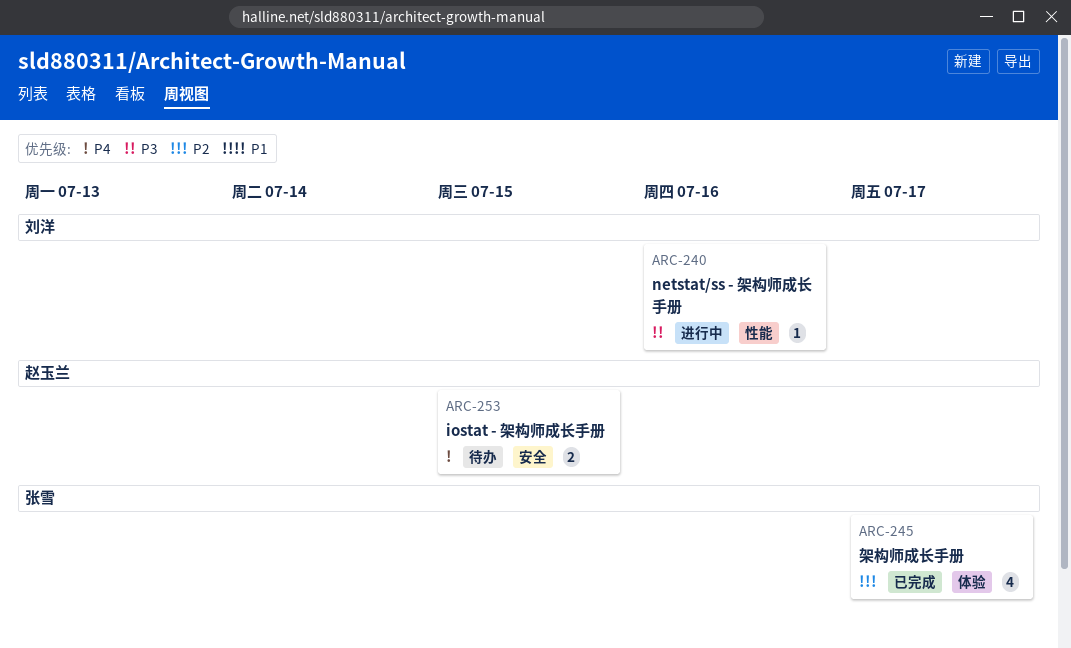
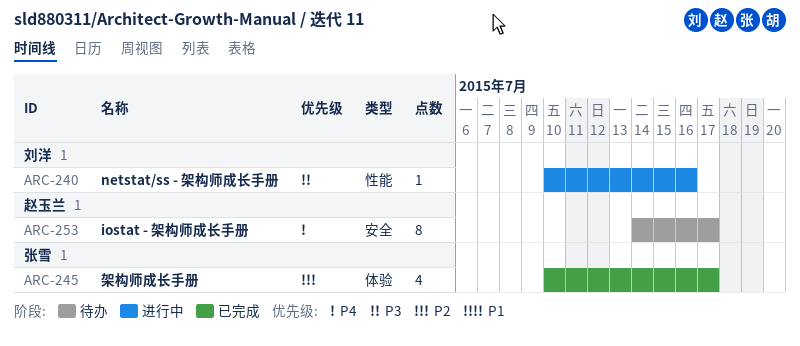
ARC-253, estimate: 2 -> 8
ARC-253, due: Jul 15 -> Jul 17

